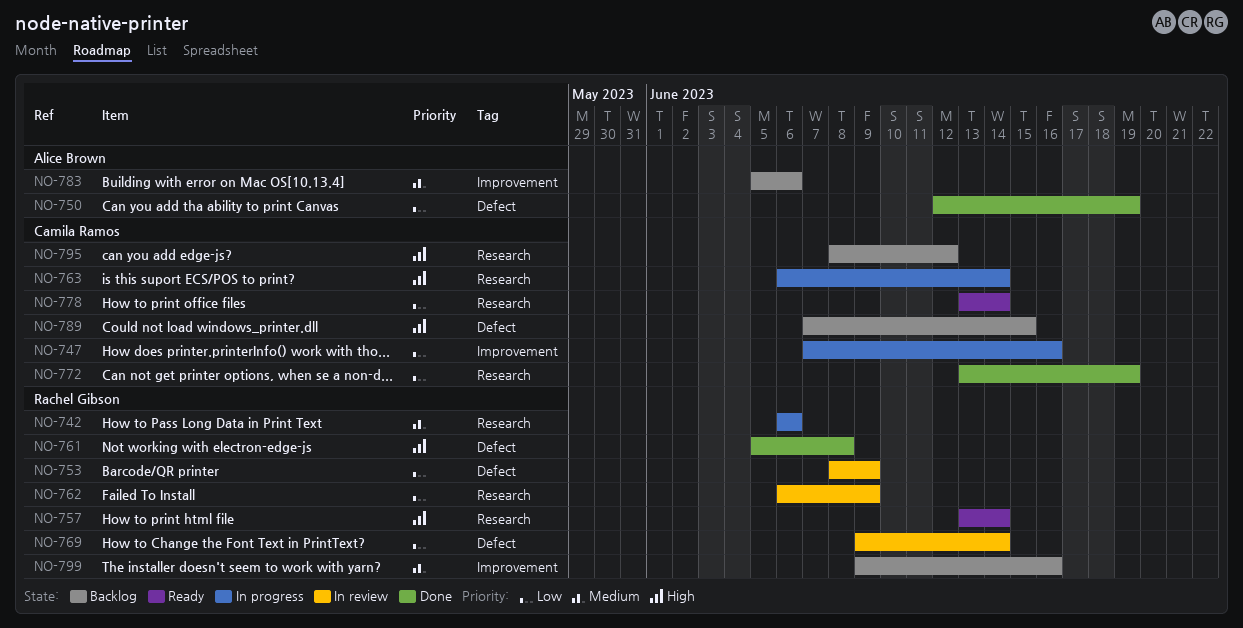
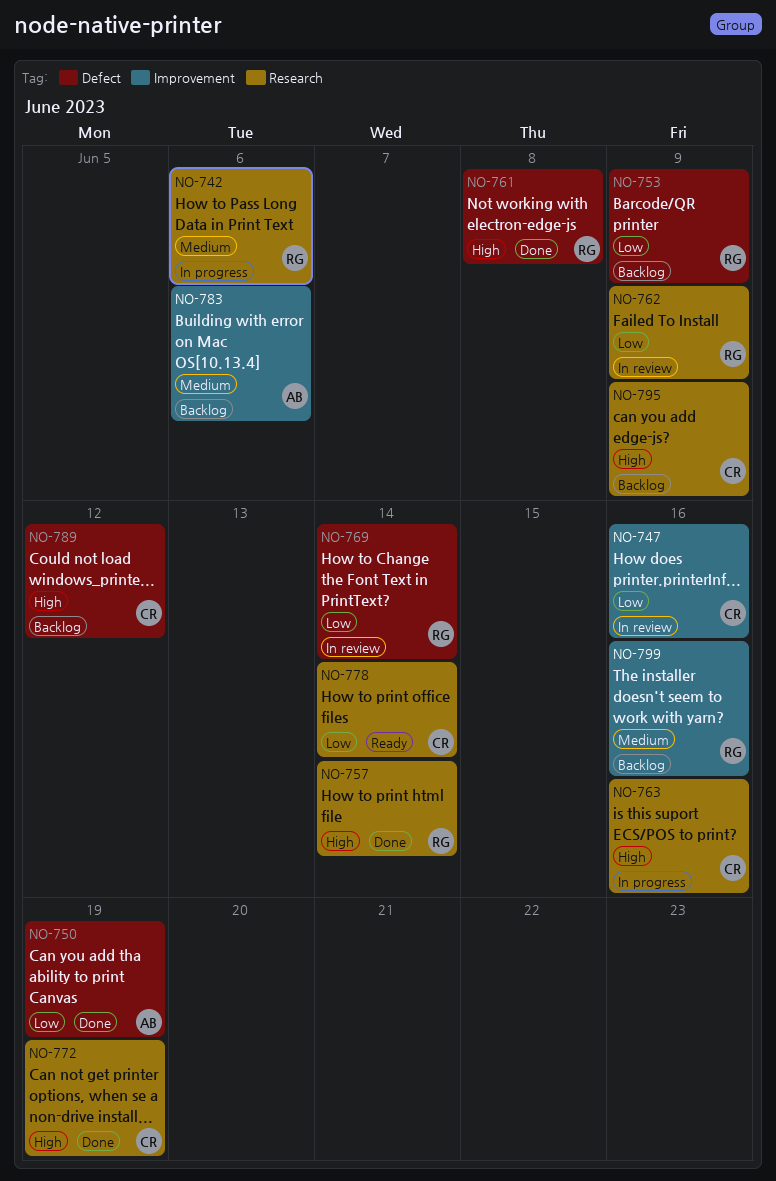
NO-747, status: In progress -> In review
NO-753, status: In review -> Backlog
NO-757, status: Ready -> Done
NO-763, due: Jun 14 -> Jun 16
NO-772, priority: Low -> High
NO-789, due: Jun 15 -> Jun 12
NO-795, due: Jun 12 -> Jun 9

